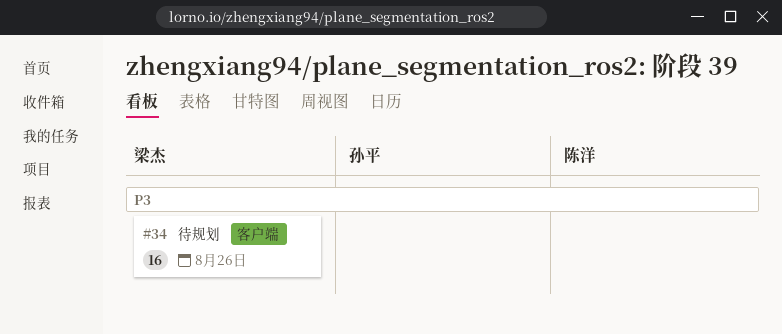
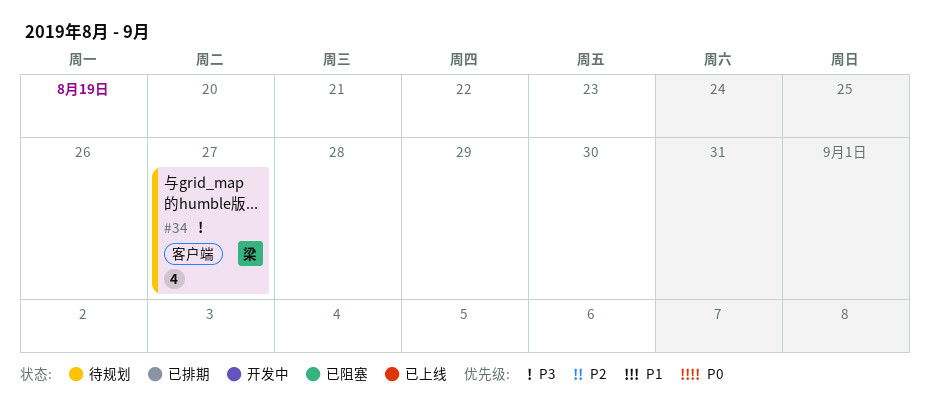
#34, estimate: 16 -> 4
#34, due: Aug 26 -> Aug 27

